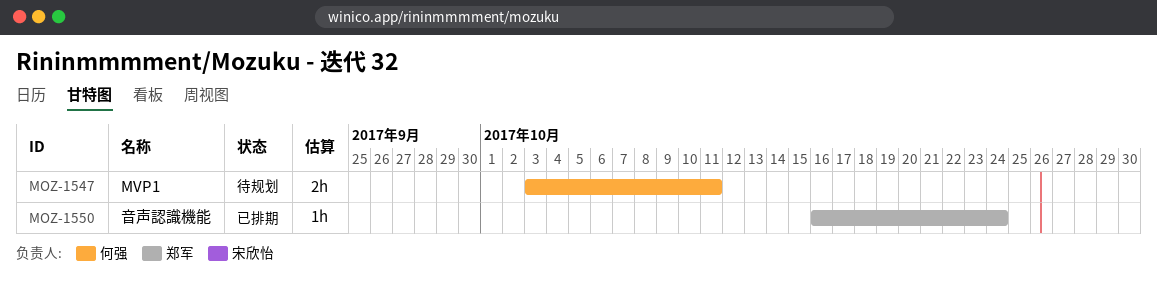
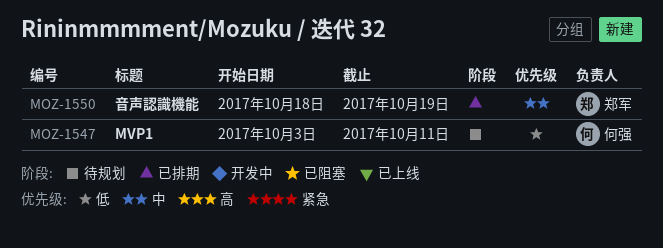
MOZ-1550, start: Oct 16 -> Oct 18
MOZ-1550, due: Oct 24 -> Oct 19

